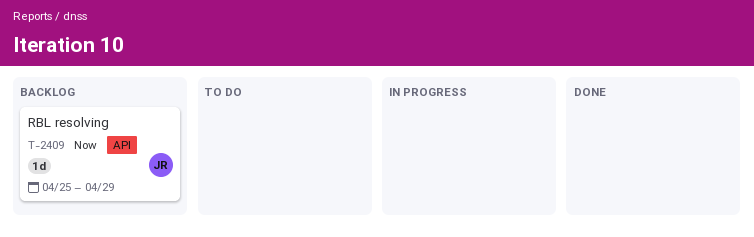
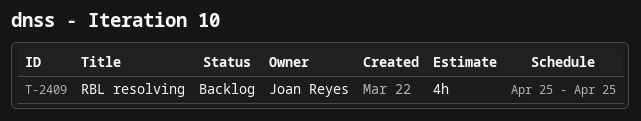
T-2409, estimate: 1d -> 4h
T-2409, due: Apr 29 -> Apr 25

